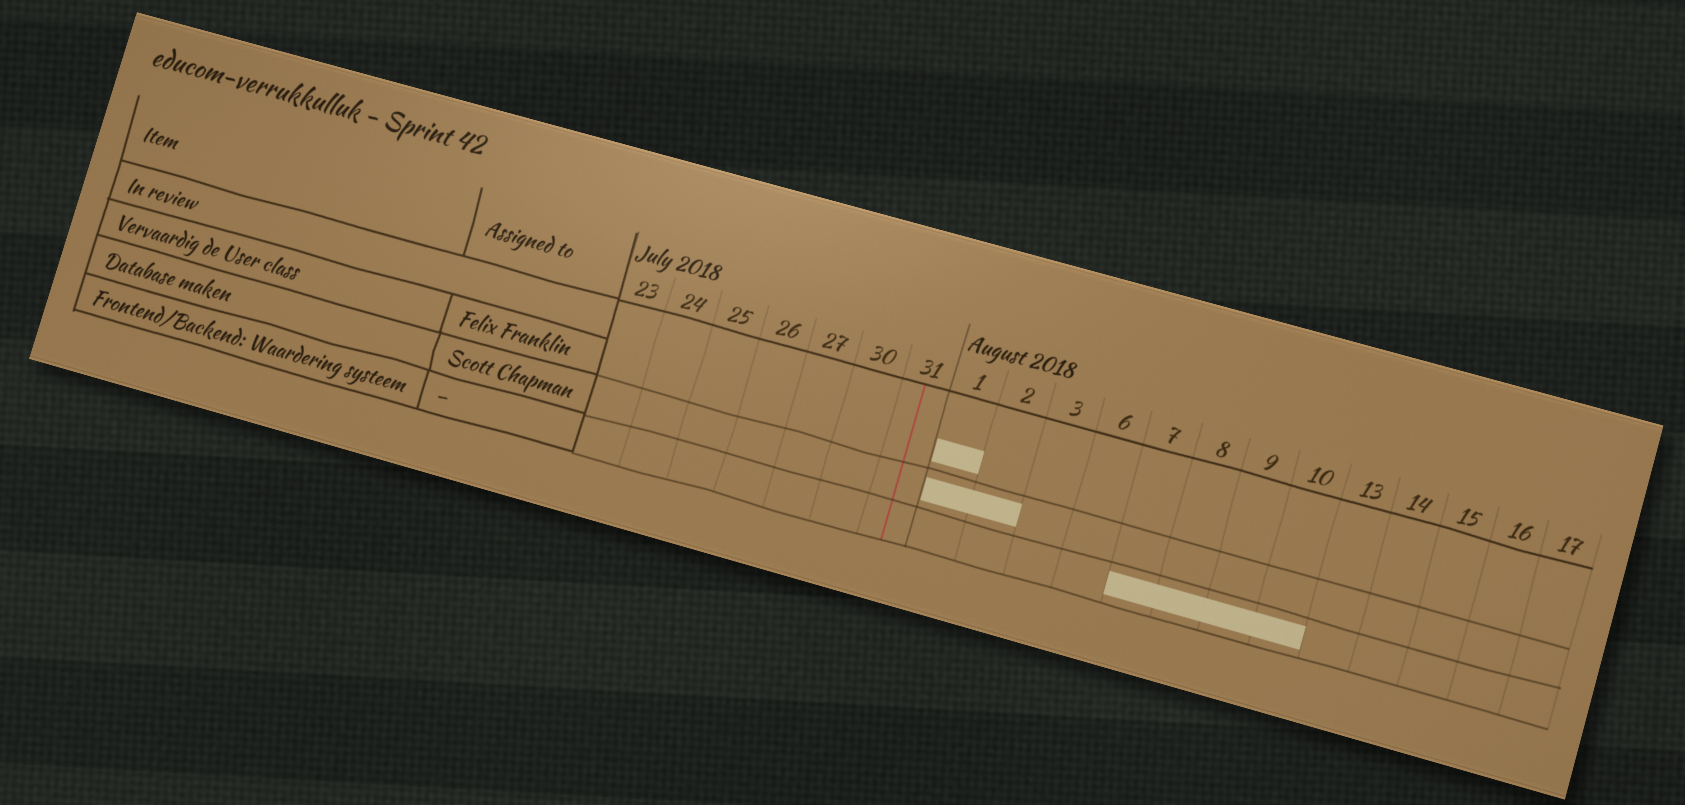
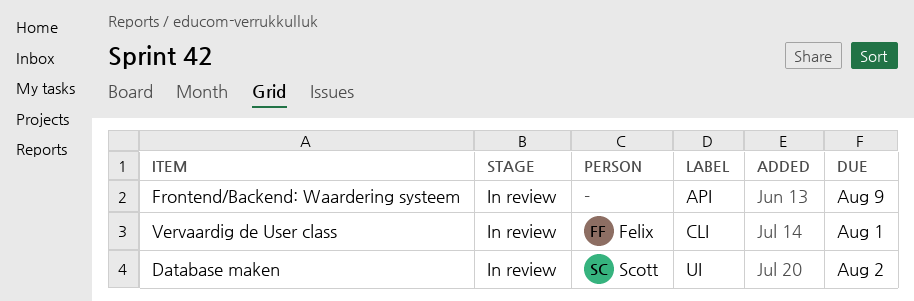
Frontend/Backend: Waardering systeem, due: Aug 10 -> Aug 9

